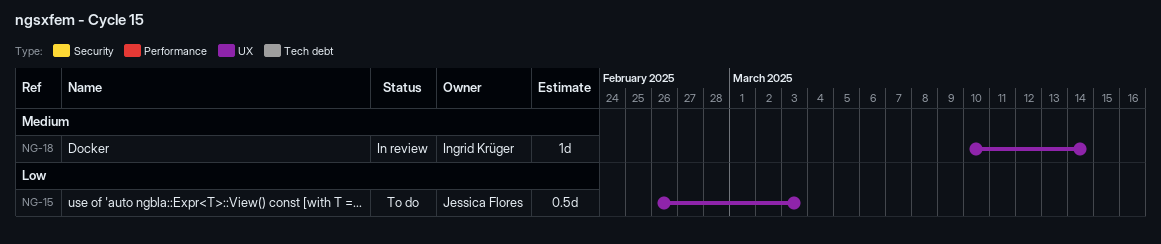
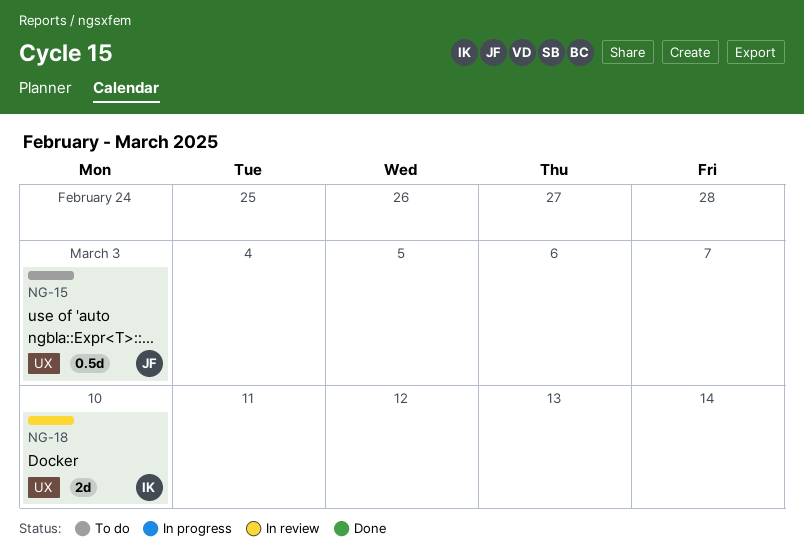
NG-18, estimate: 1d -> 2d
NG-18, due: Mar 14 -> Mar 10

